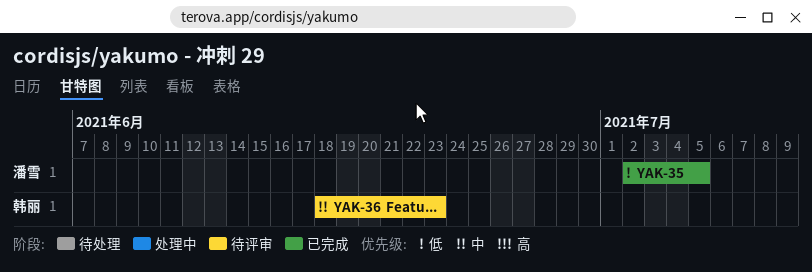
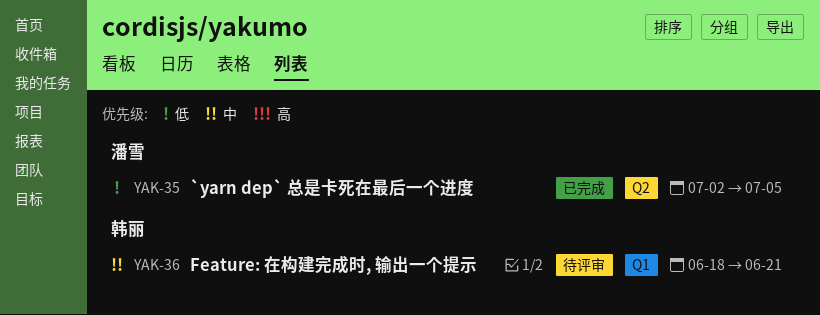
YAK-36, due: Jun 23 -> Jun 21

